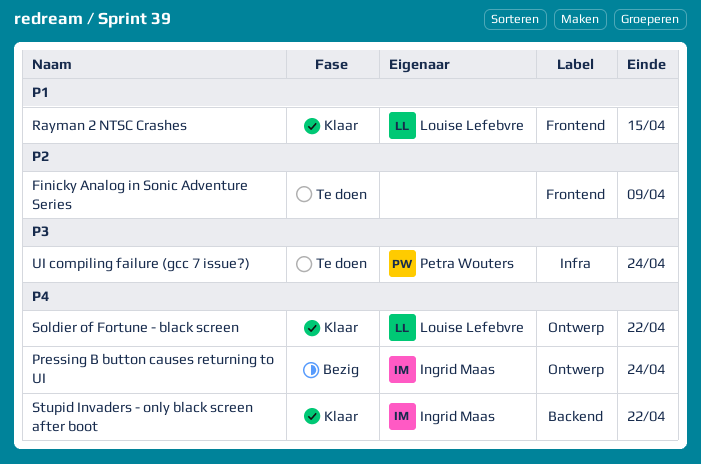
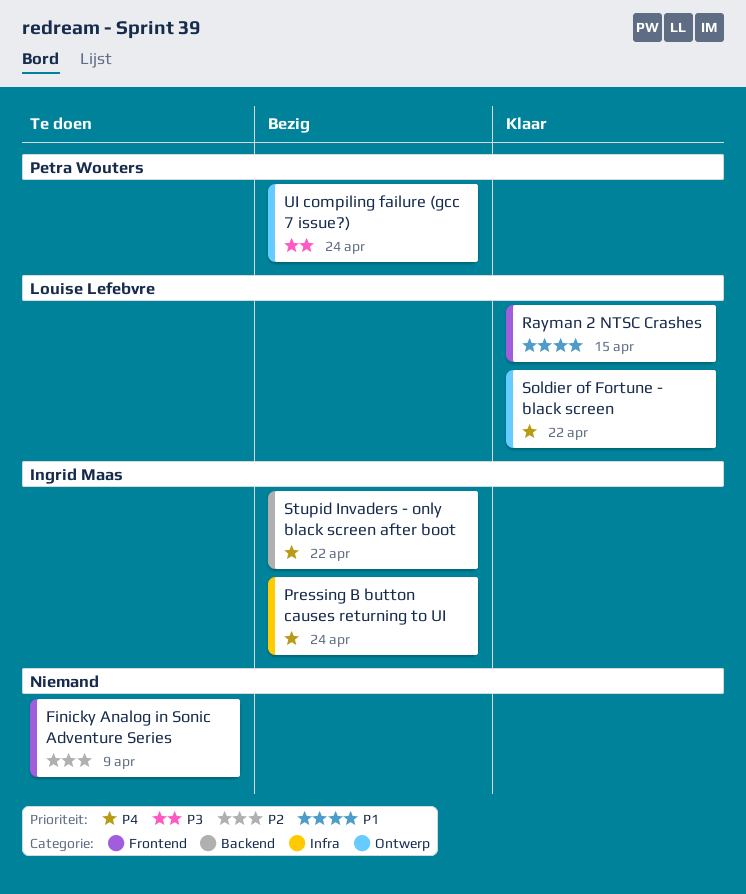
Pressing B button causes returning to UI, label: Ontwerp -> Infra
Stupid Invaders - only black screen after boot, status: Klaar -> Bezig
UI compiling failure (gcc 7 issue?), status: Te doen -> Bezig
UI compiling failure (gcc 7 issue?), label: Infra -> Ontwerp

